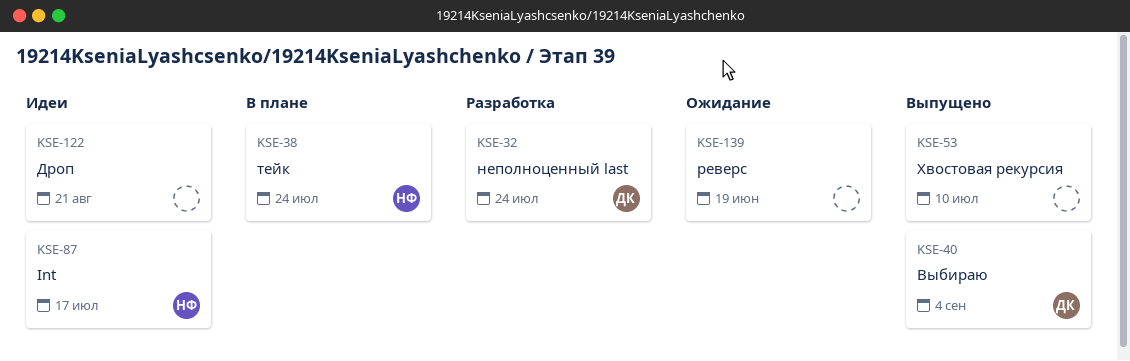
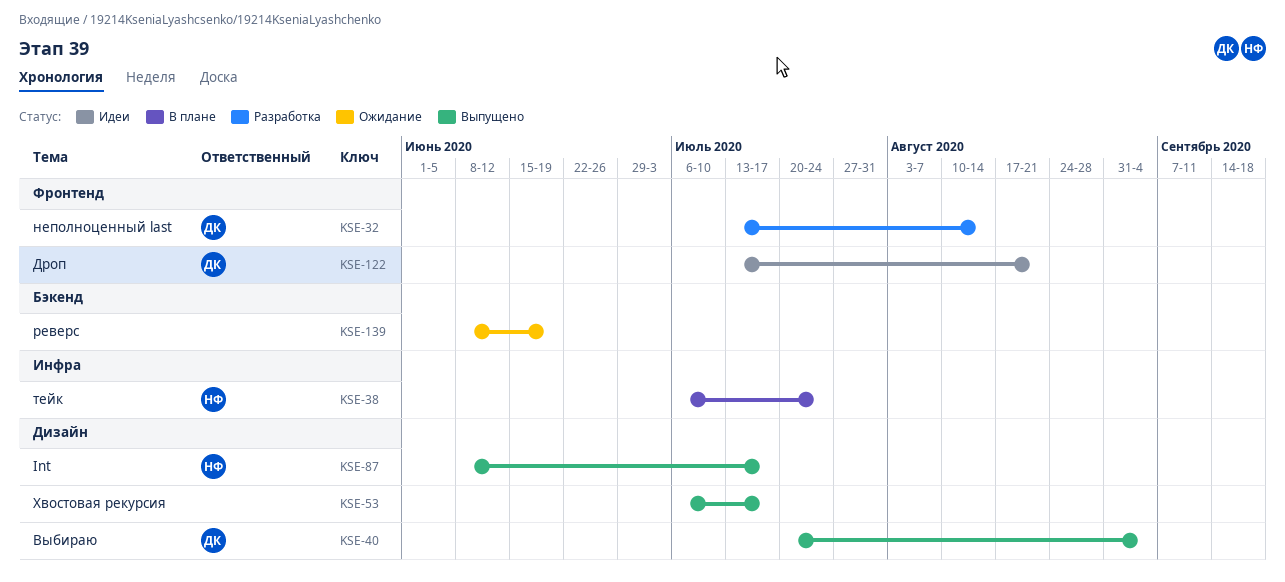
KSE-32, due: Jul 24 -> Aug 14
KSE-53, due: Jul 10 -> Jul 17
KSE-87, status: Идеи -> Выпущено
KSE-122, owner: none -> ДК

